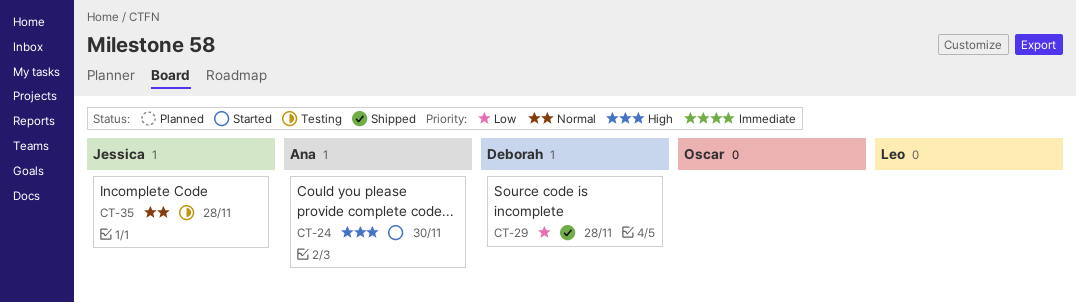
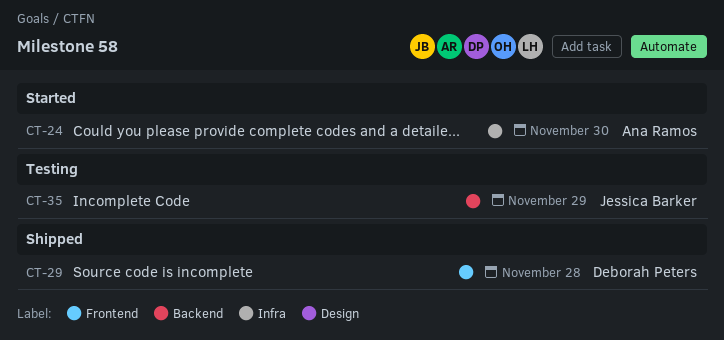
CT-35, due: Nov 28 -> Nov 29

